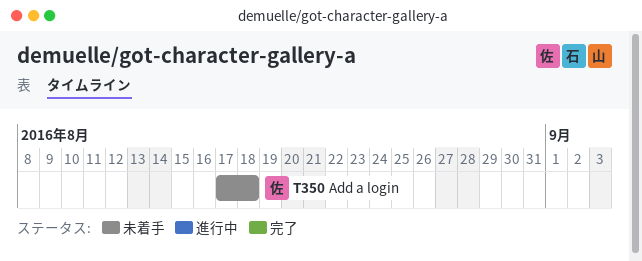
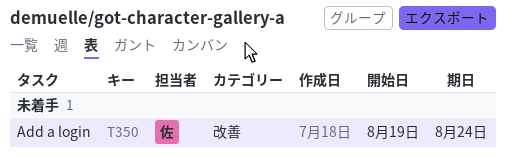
T350, start: Aug 17 -> Aug 19
T350, due: Aug 18 -> Aug 24

